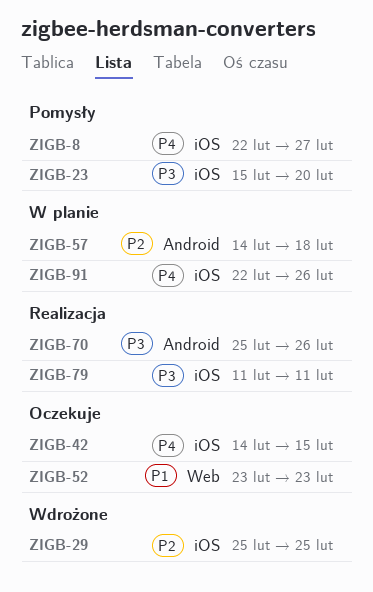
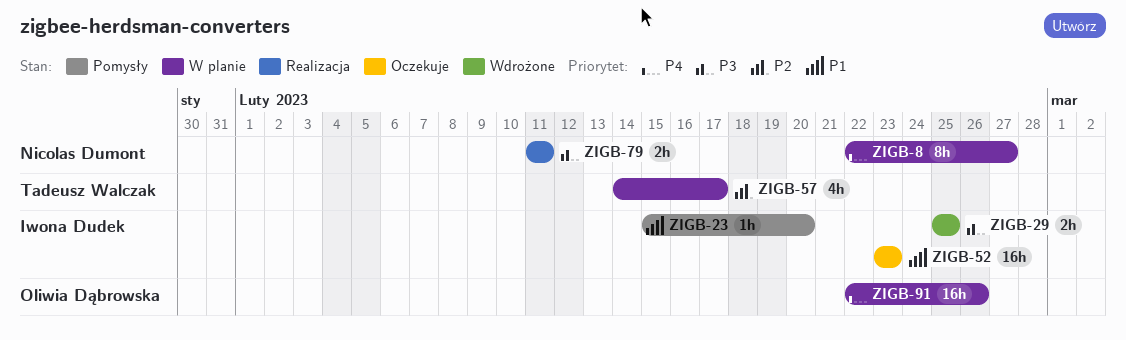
ZIGB-8, status: Pomysły -> W planie
ZIGB-23, priority: P3 -> P1
ZIGB-29, priority: P2 -> P3
ZIGB-42: present -> none
ZIGB-57, due: Feb 18 -> Feb 17
ZIGB-70: present -> none

